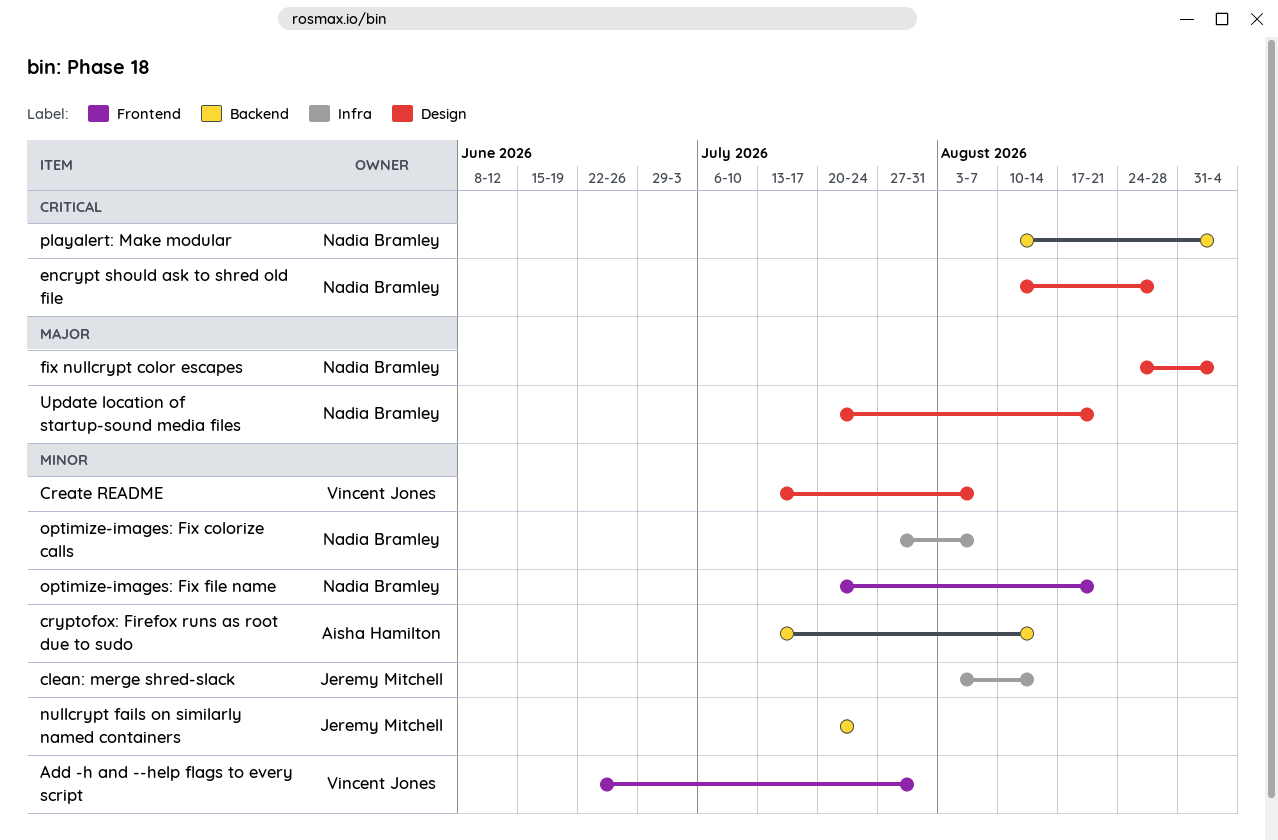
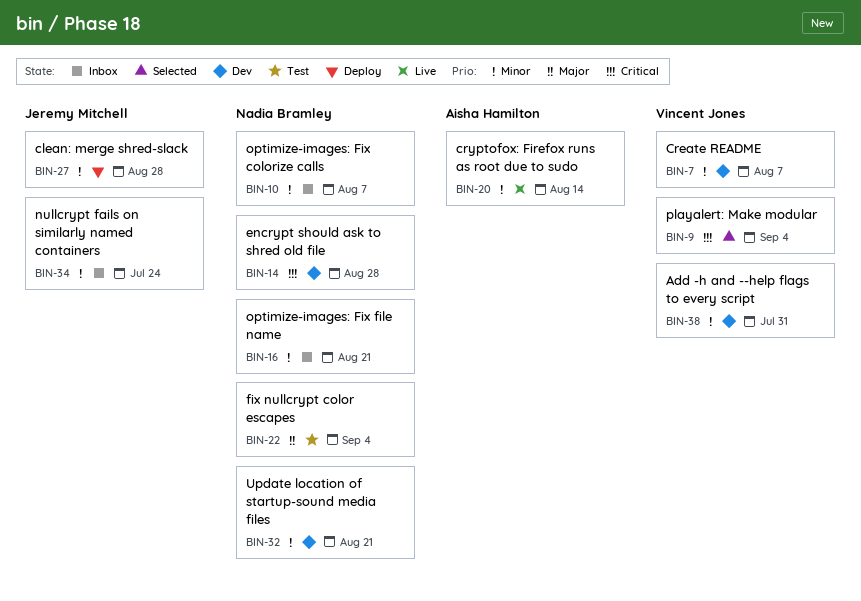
clean: merge shred-slack, due: Aug 14 -> Aug 28
playalert: Make modular, owner: Nadia Bramley -> Vincent Jones
Update location of startup-sound media files, priority: Major -> Minor

